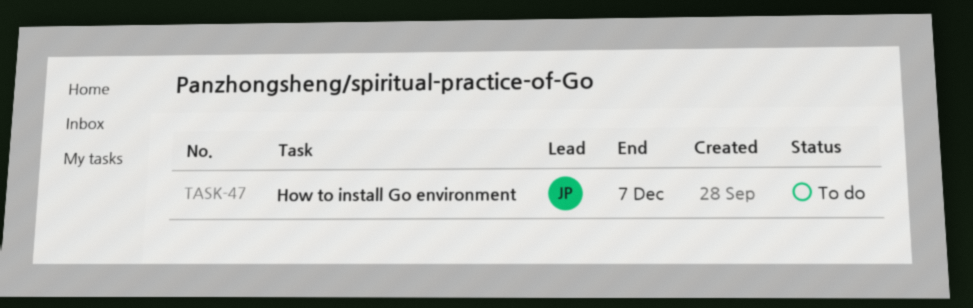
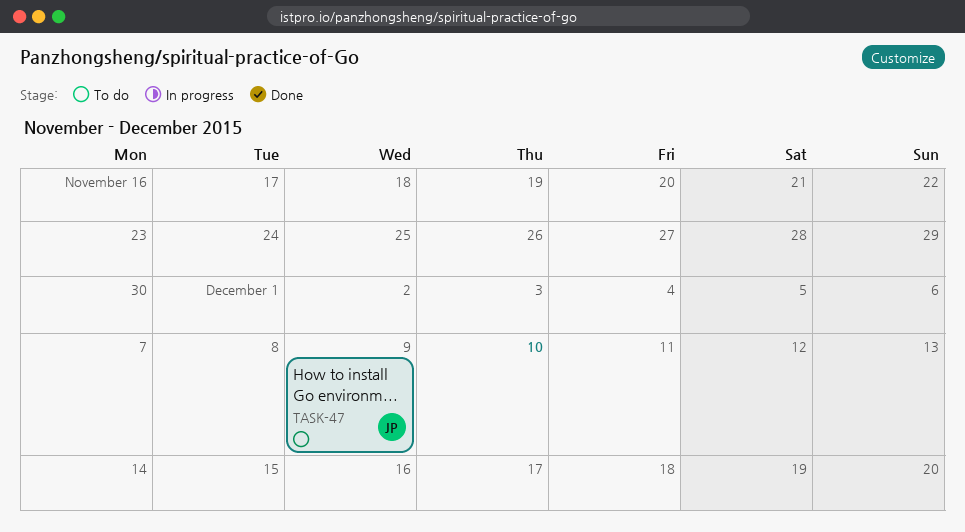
TASK-47, due: Dec 7 -> Dec 9

